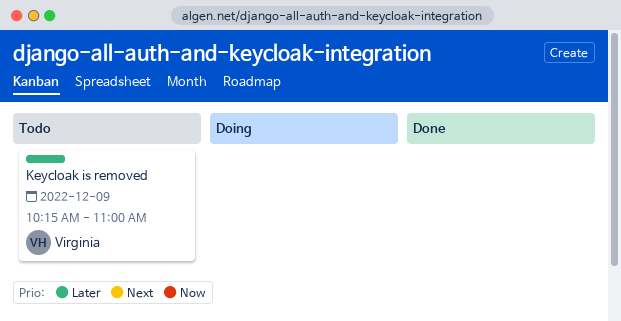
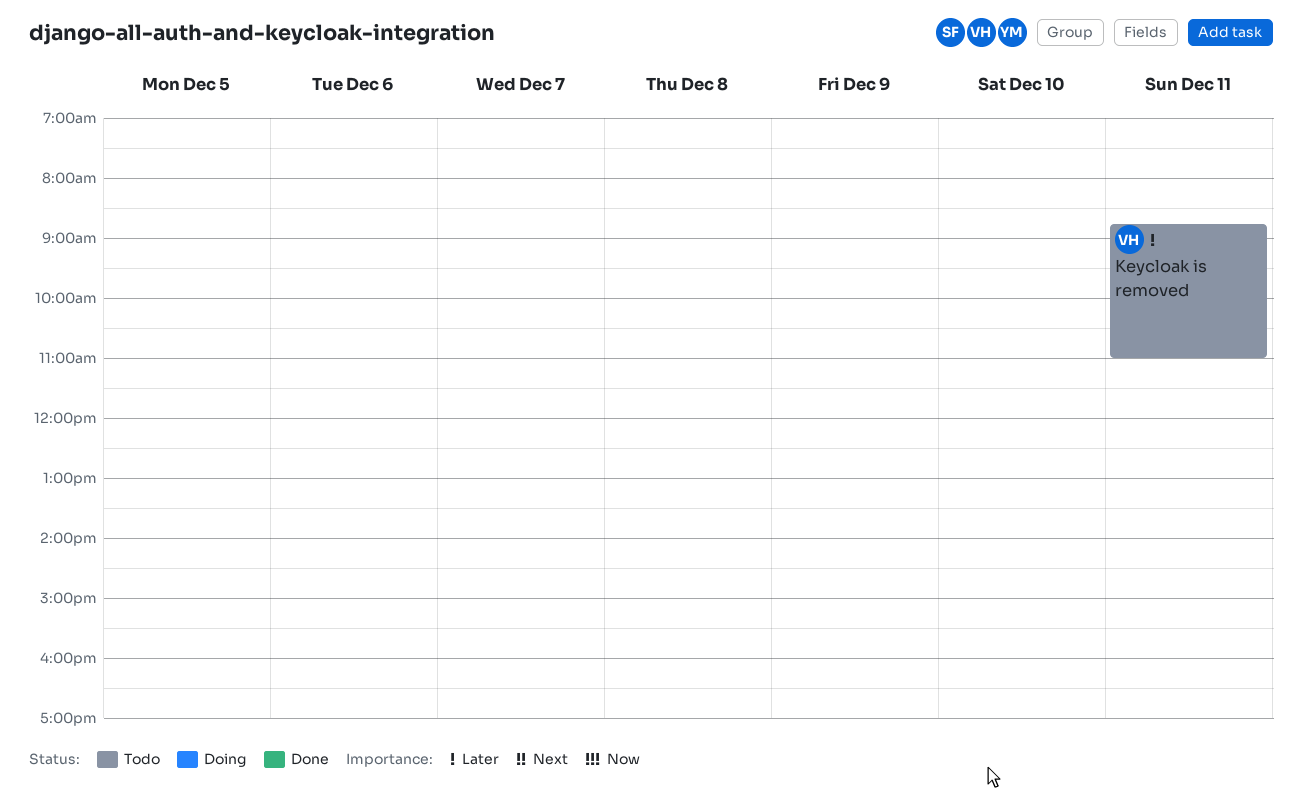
Keycloak is removed, day: Dec 9 -> Dec 11
Keycloak is removed, begins: 10:15 -> 08:45

